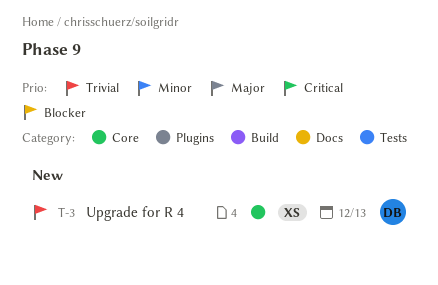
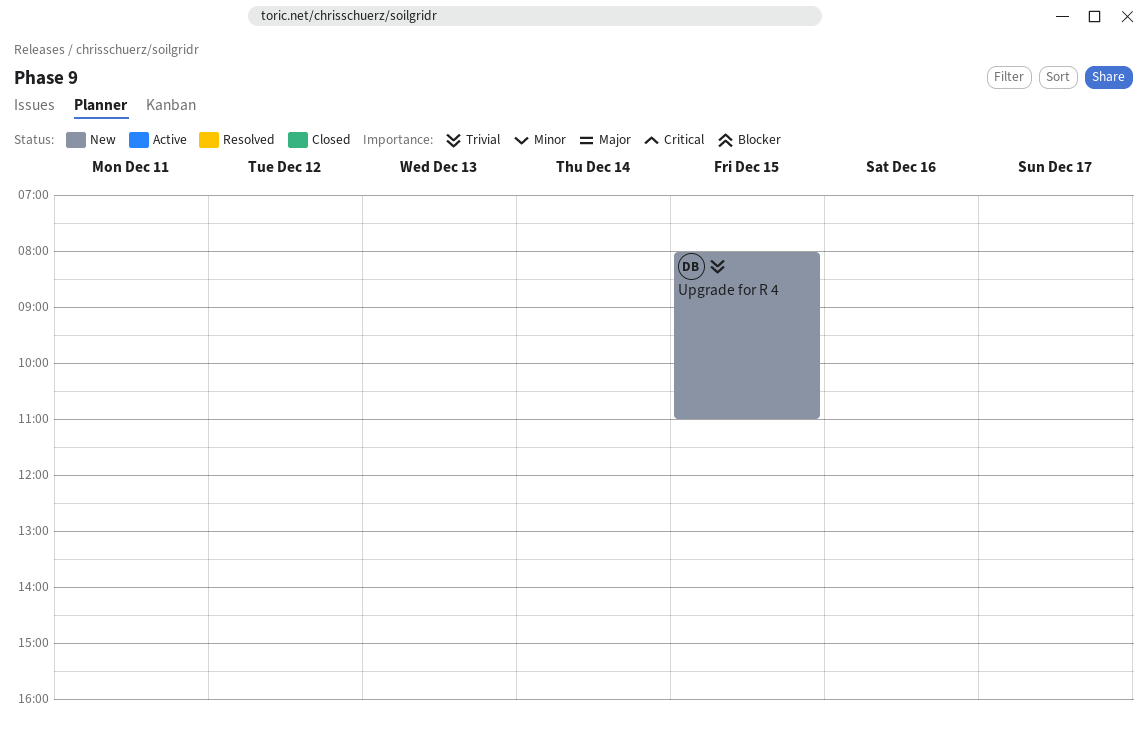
Upgrade for R 4, day: Dec 13 -> Dec 15

